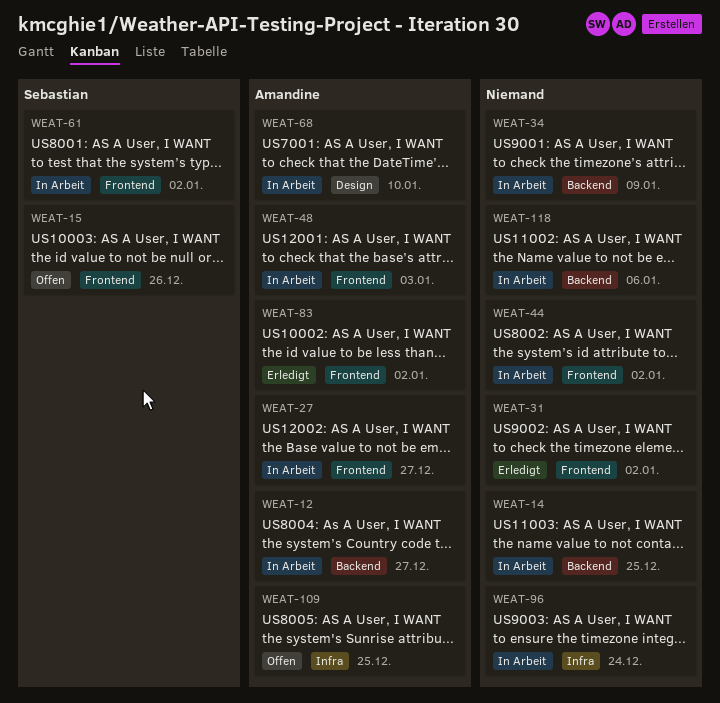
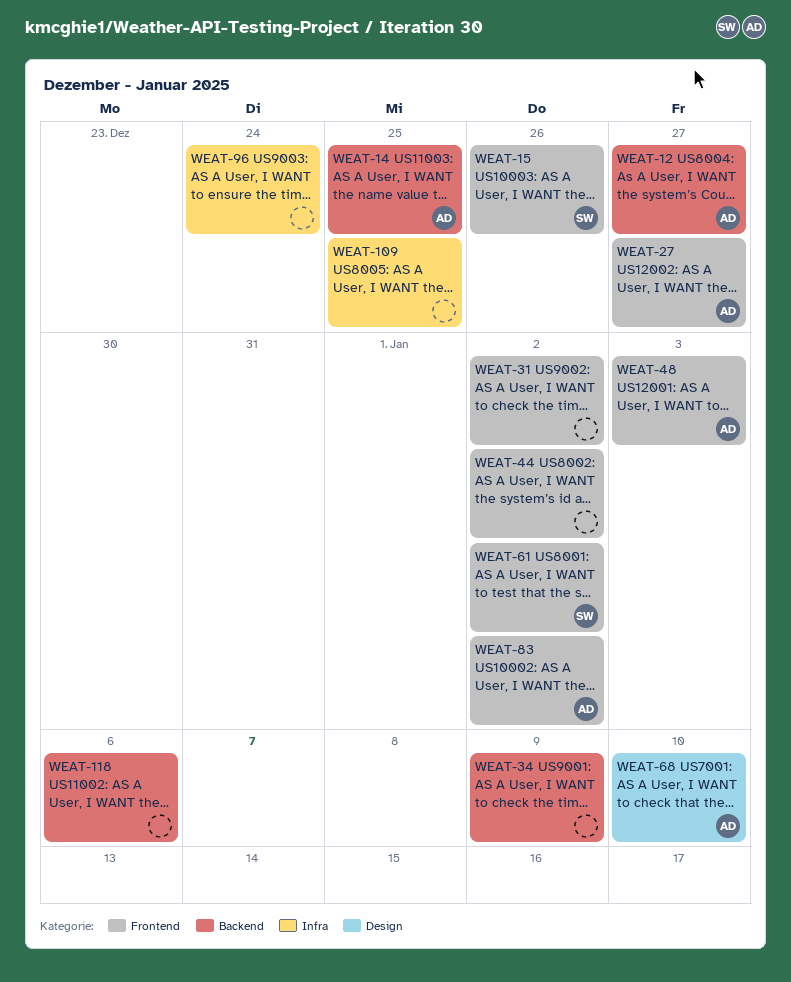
WEAT-14, owner: none -> Amandine
WEAT-109, owner: Amandine -> none

